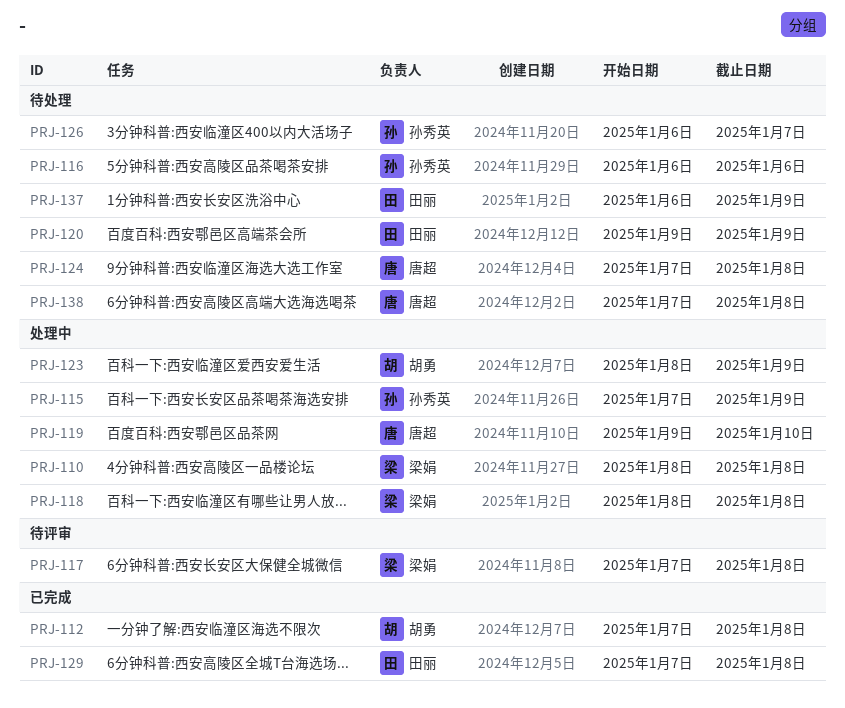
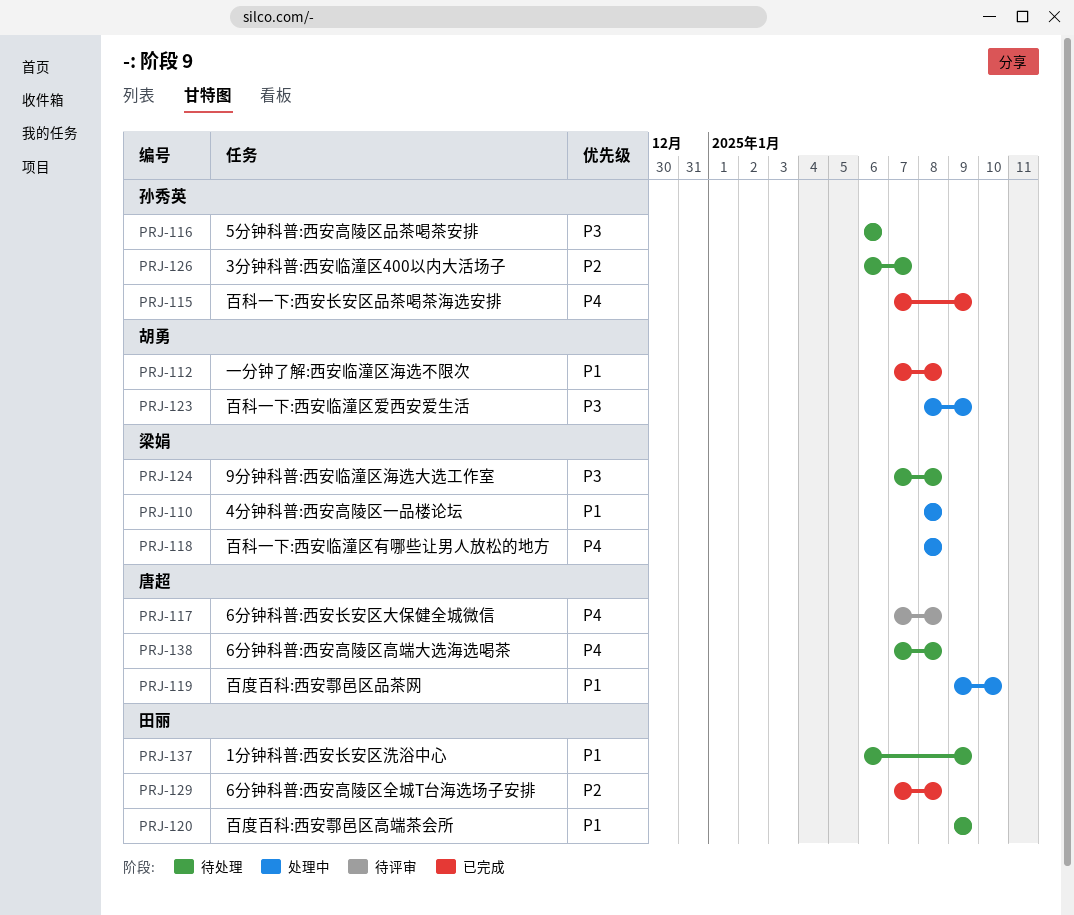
PRJ-115, status: 处理中 -> 已完成
PRJ-117, owner: 梁娟 -> 唐超
PRJ-124, owner: 唐超 -> 梁娟

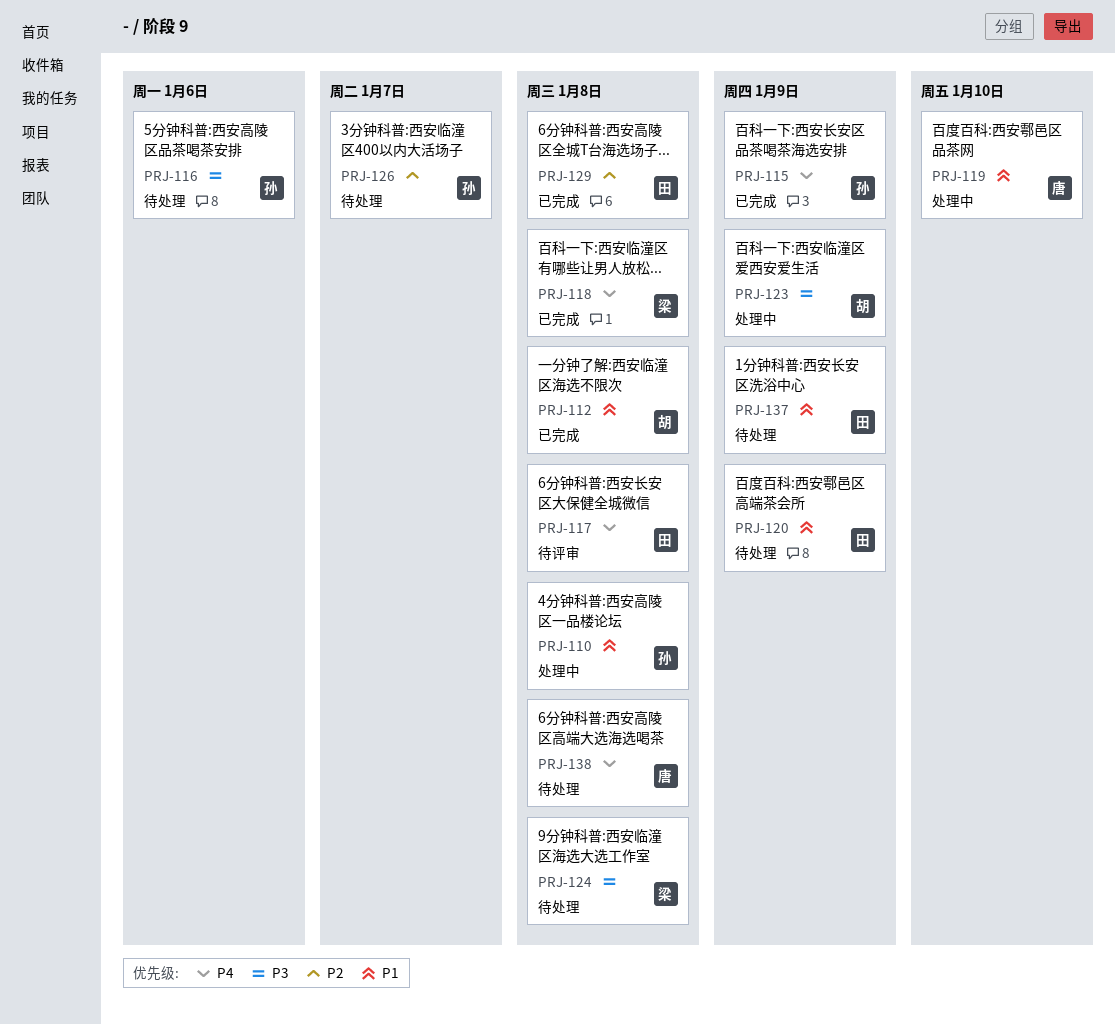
PRJ-110, owner: 梁娟 -> 孙秀英
PRJ-117, owner: 唐超 -> 田丽
PRJ-118, status: 处理中 -> 已完成

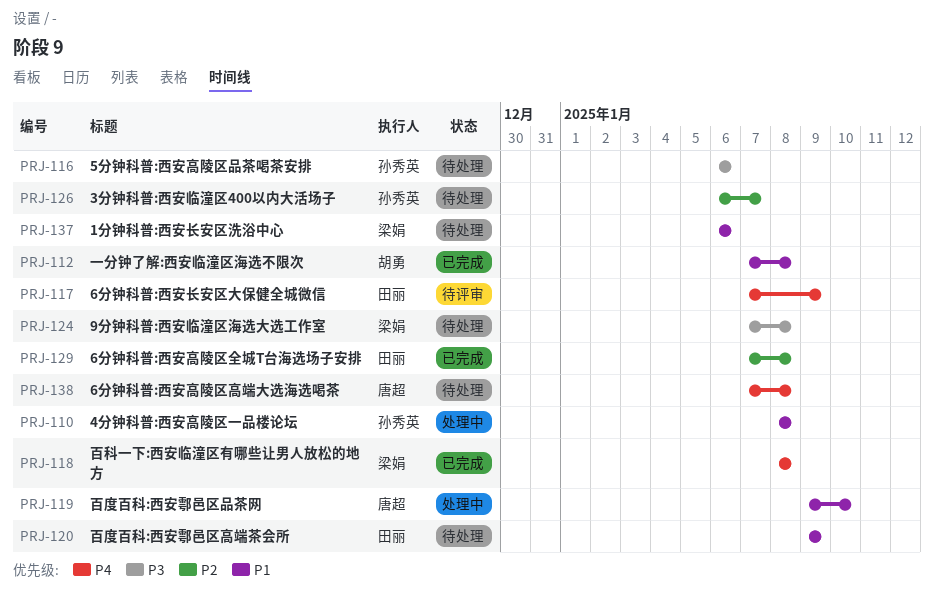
PRJ-115: present -> none
PRJ-117, due: Jan 8 -> Jan 9
PRJ-123: present -> none
PRJ-137, owner: 田丽 -> 梁娟
PRJ-137, due: Jan 9 -> Jan 6

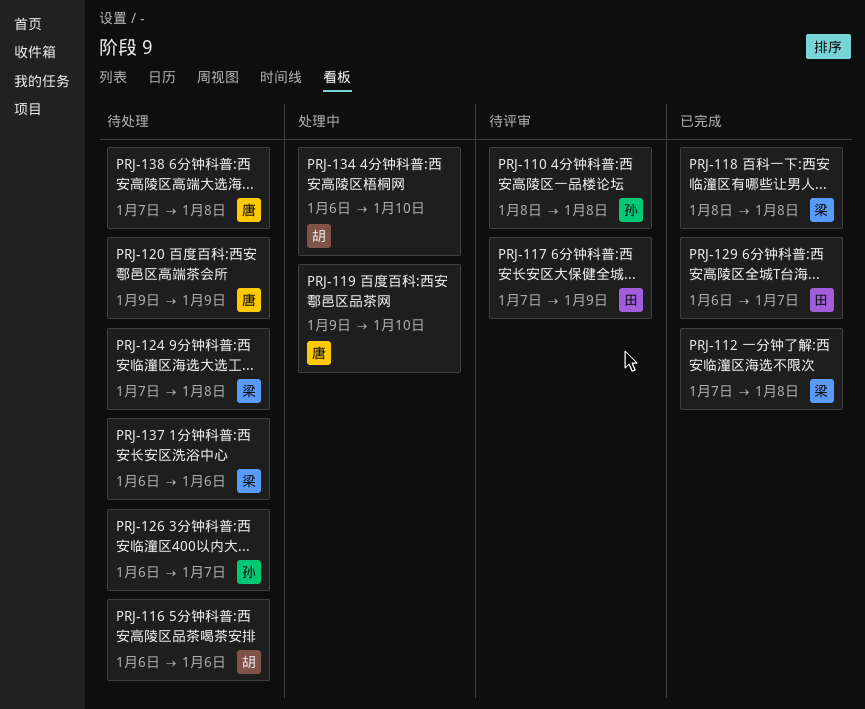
PRJ-110, status: 处理中 -> 待评审
PRJ-112, owner: 胡勇 -> 梁娟
PRJ-116, owner: 孙秀英 -> 胡勇
PRJ-120, owner: 田丽 -> 唐超
PRJ-129, start: Jan 7 -> Jan 6
PRJ-129, due: Jan 8 -> Jan 7
PRJ-134: none -> present

